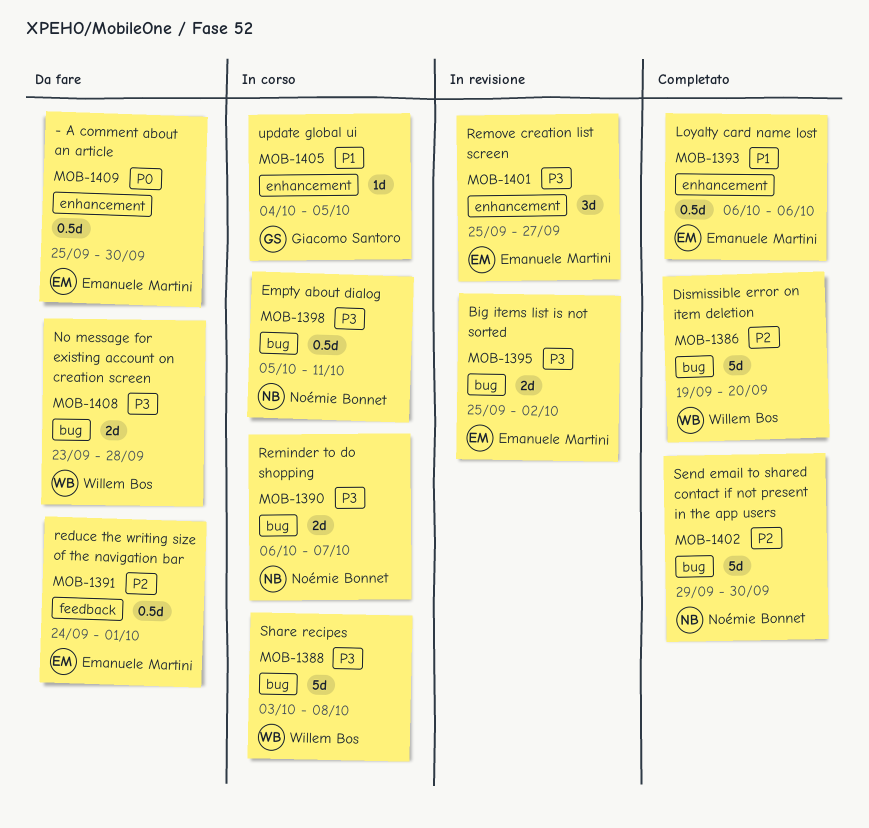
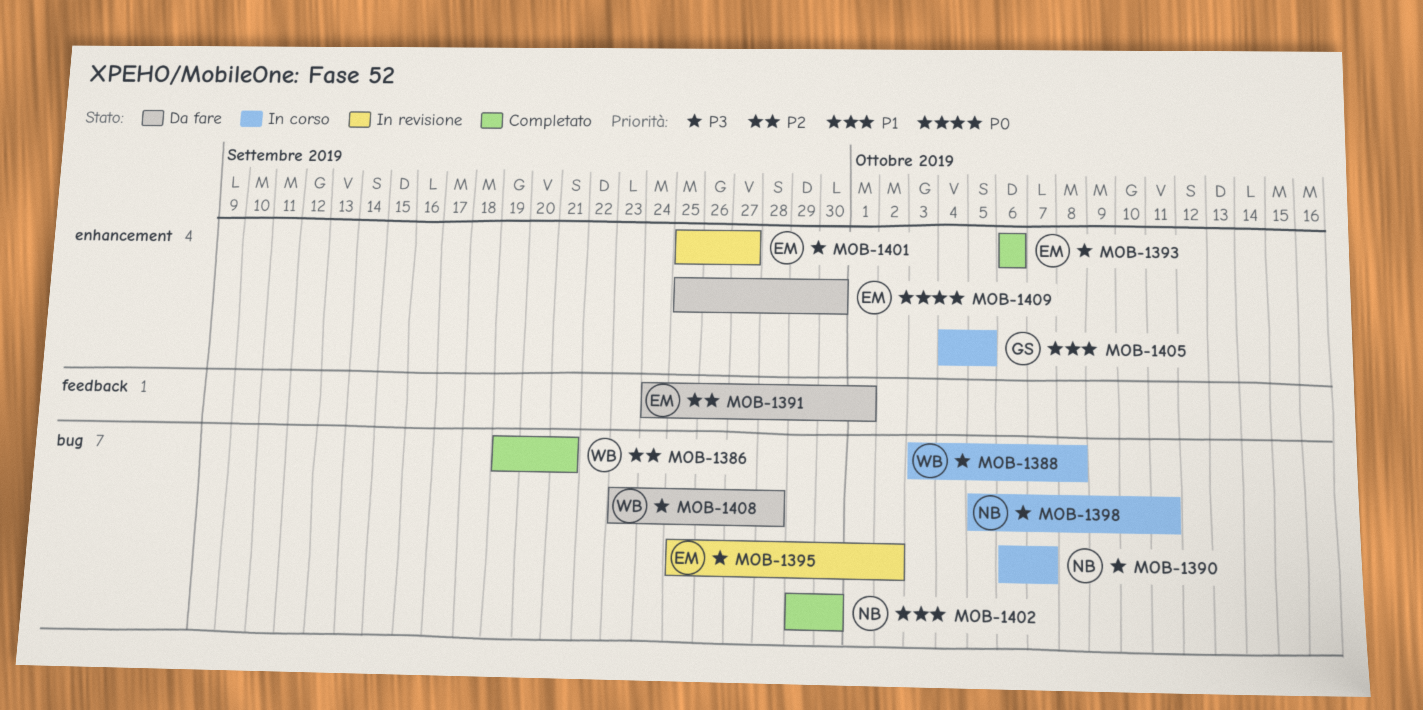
MOB-1386, due: Sep 20 -> Sep 21
MOB-1393, priority: P1 -> P3
MOB-1402, priority: P2 -> P1

